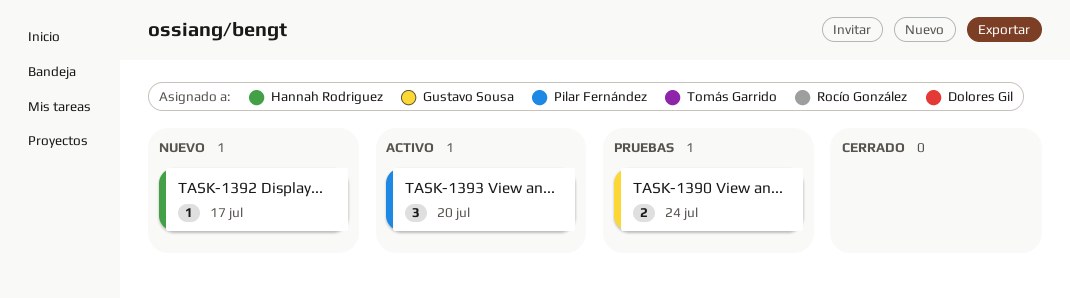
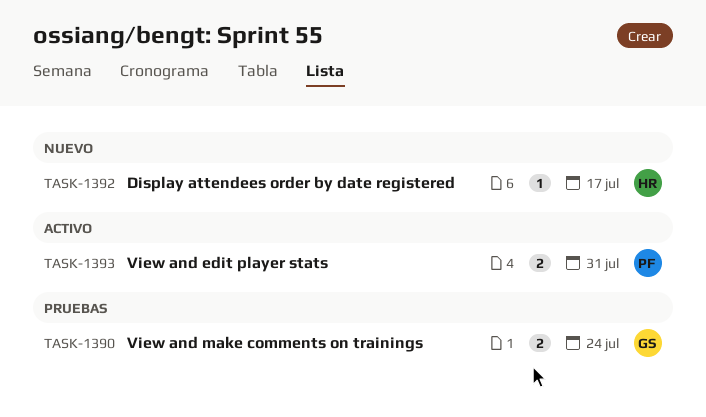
TASK-1393, estimate: 3 -> 2
TASK-1393, due: Jul 20 -> Jul 31

